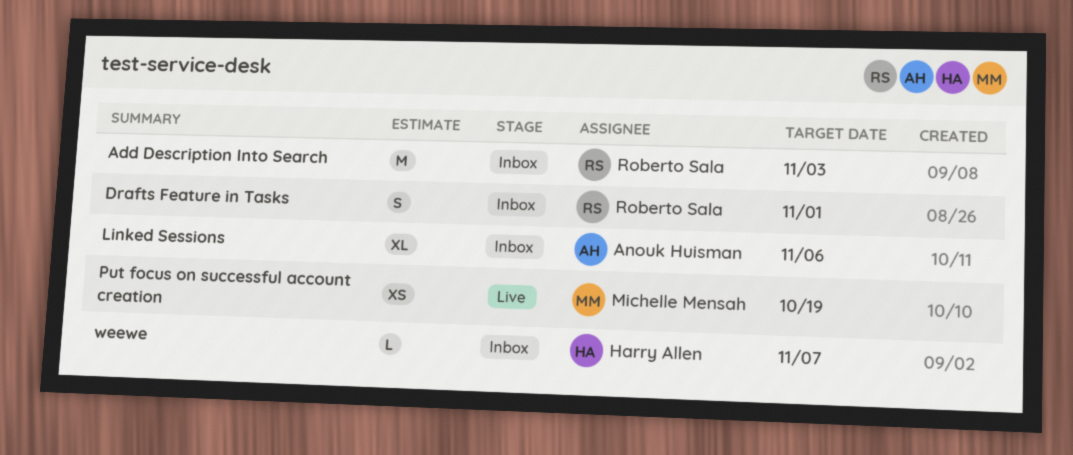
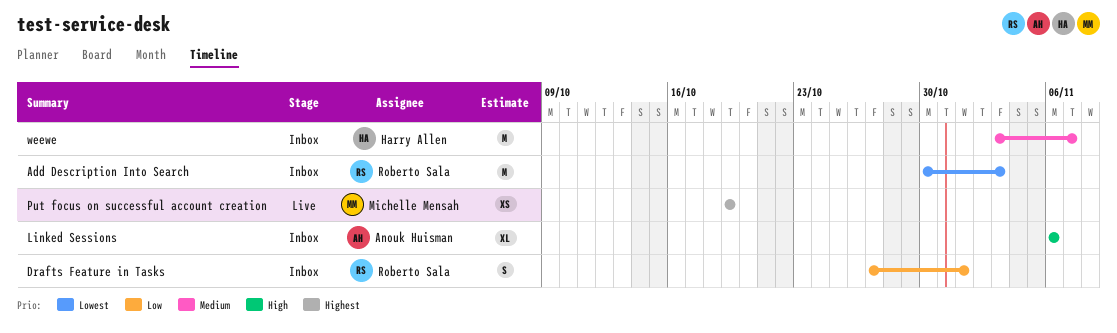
weewe, estimate: L -> M

